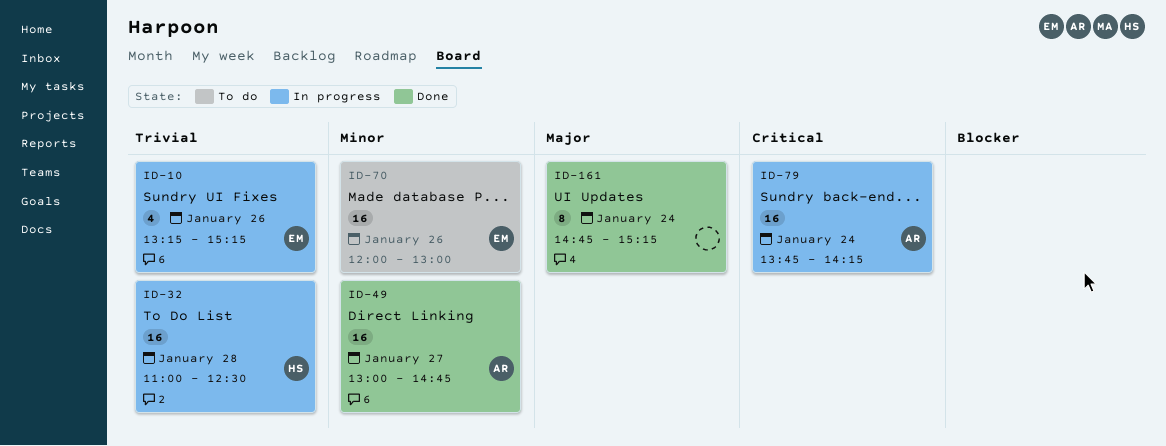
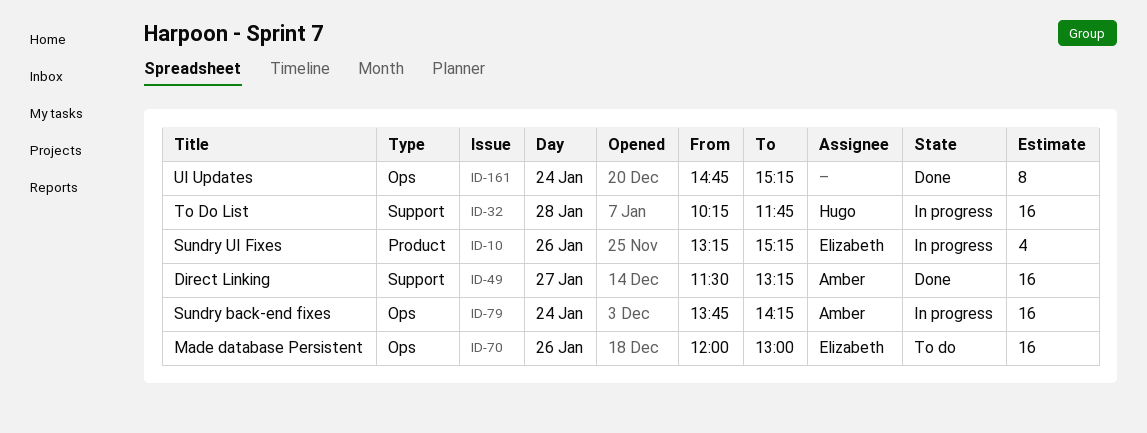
ID-32, begins: 11:00 -> 10:15
ID-32, ends: 12:30 -> 11:45
ID-49, begins: 13:00 -> 11:30
ID-49, ends: 14:45 -> 13:15

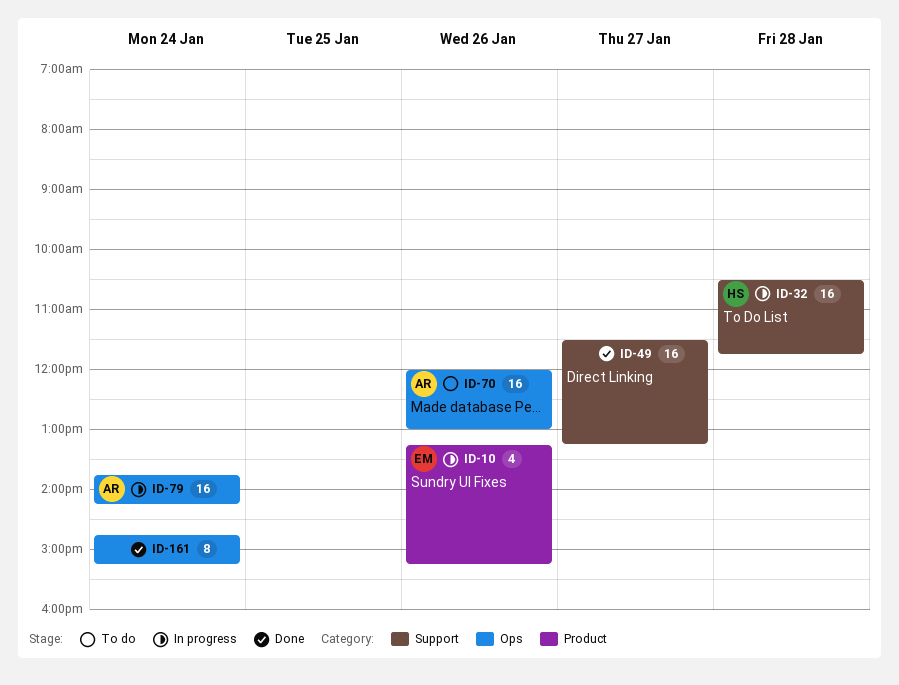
ID-32, begins: 10:15 -> 10:30
ID-49, owner: Amber -> none
ID-70, owner: Elizabeth -> Amber

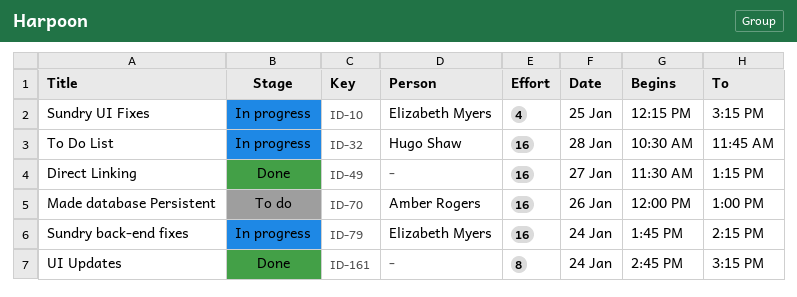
ID-10, day: Jan 26 -> Jan 25
ID-10, begins: 13:15 -> 12:15
ID-79, owner: Amber Rogers -> Elizabeth Myers

